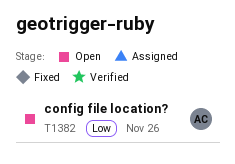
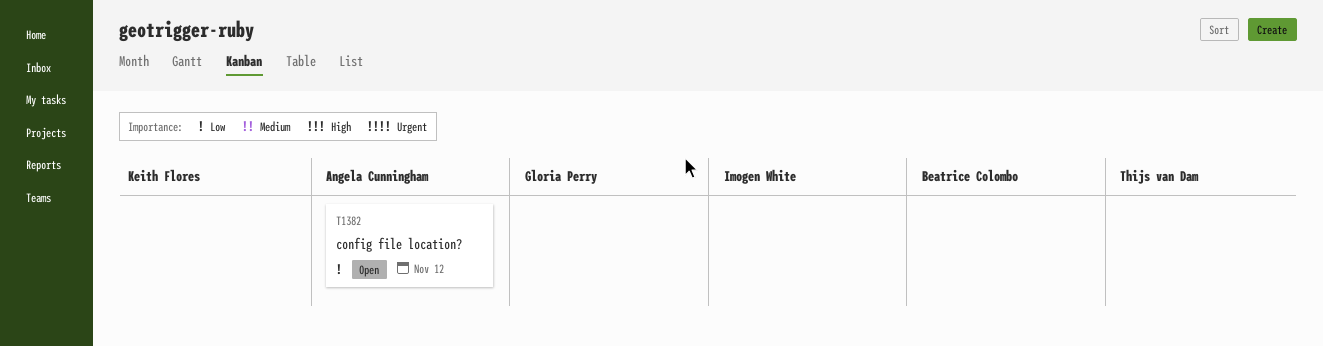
T1382, due: Nov 26 -> Nov 12

